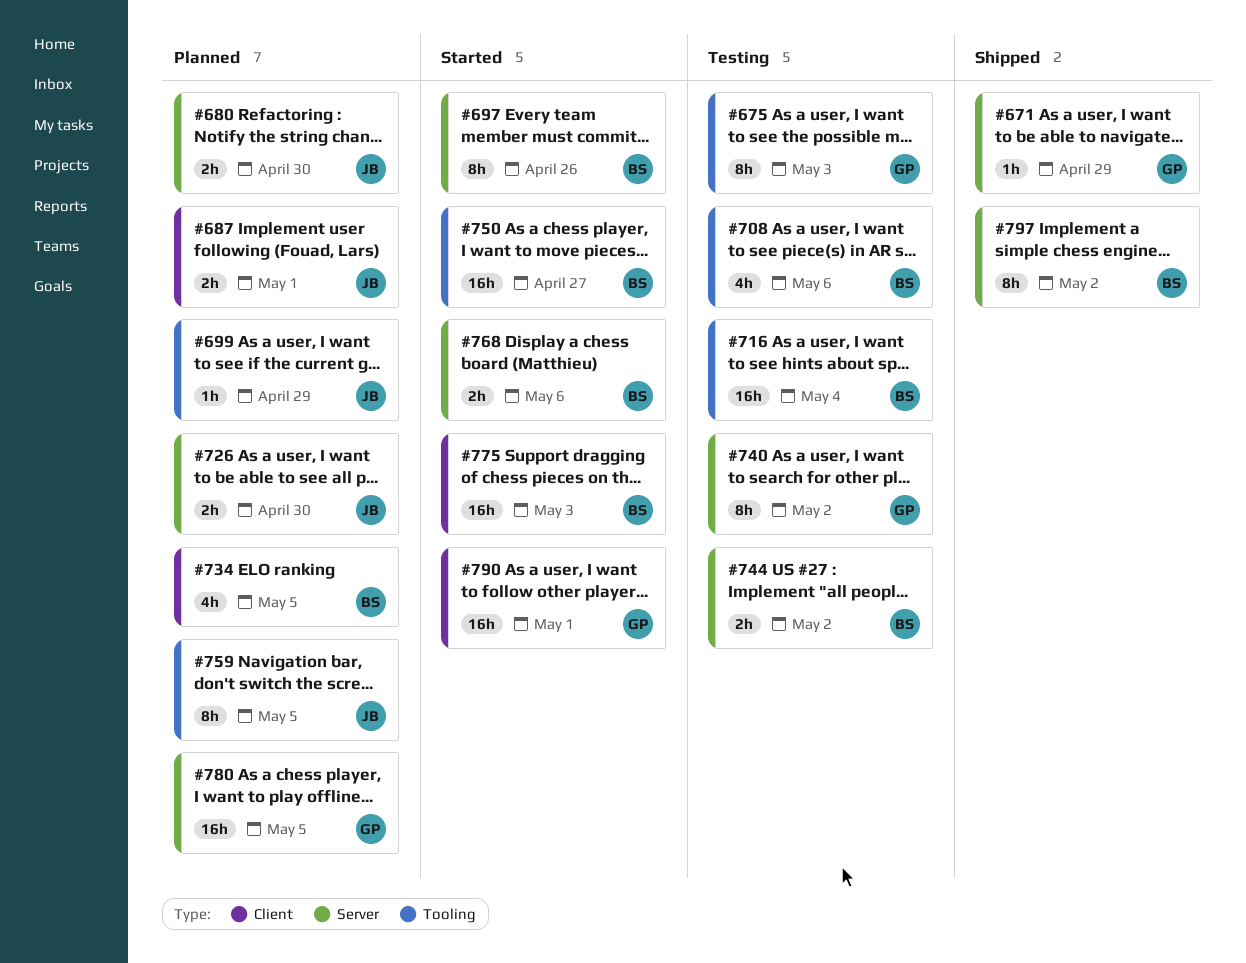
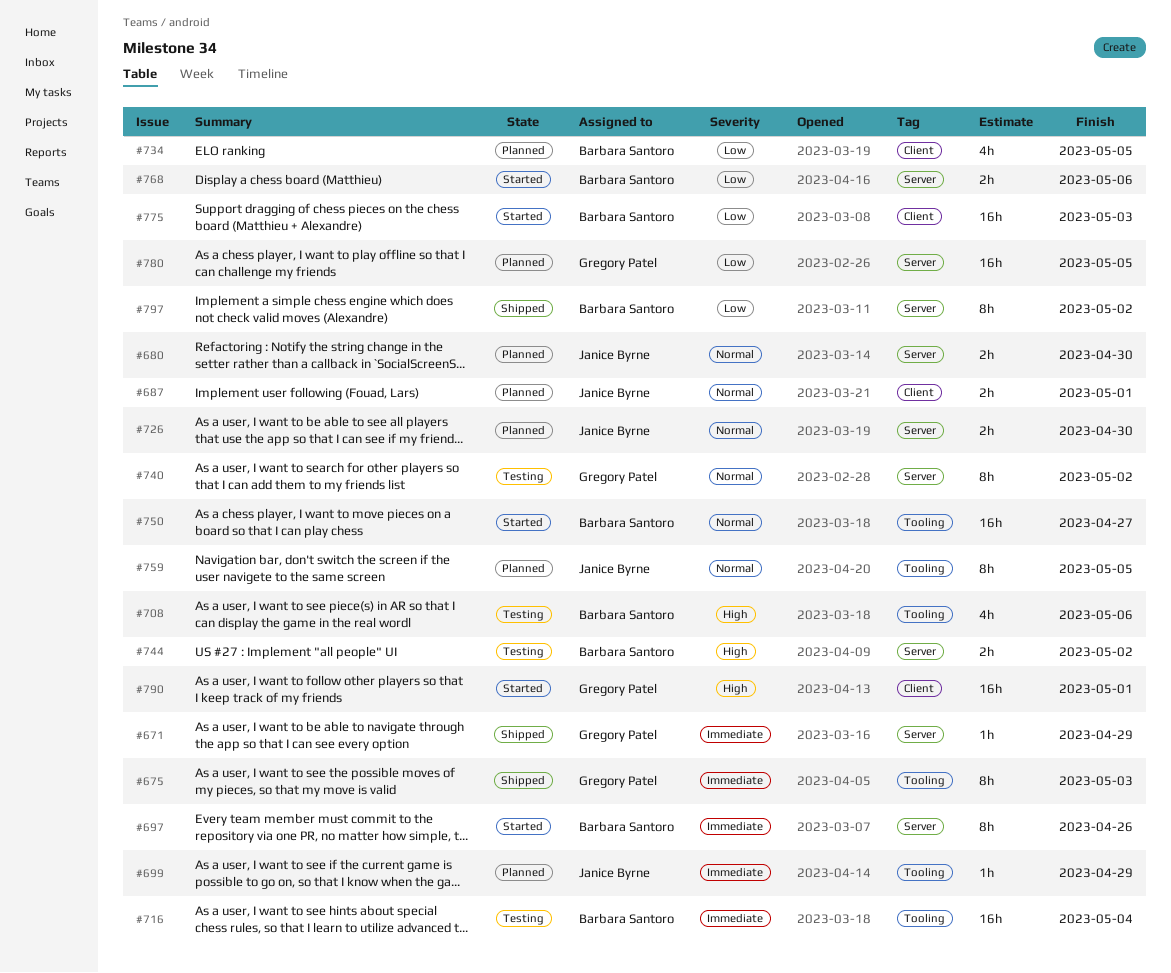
#675, status: Testing -> Shipped

